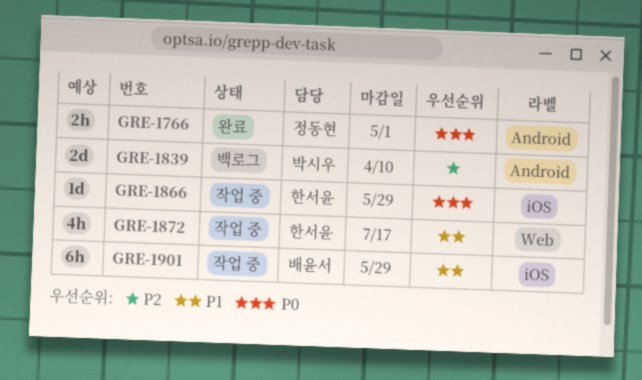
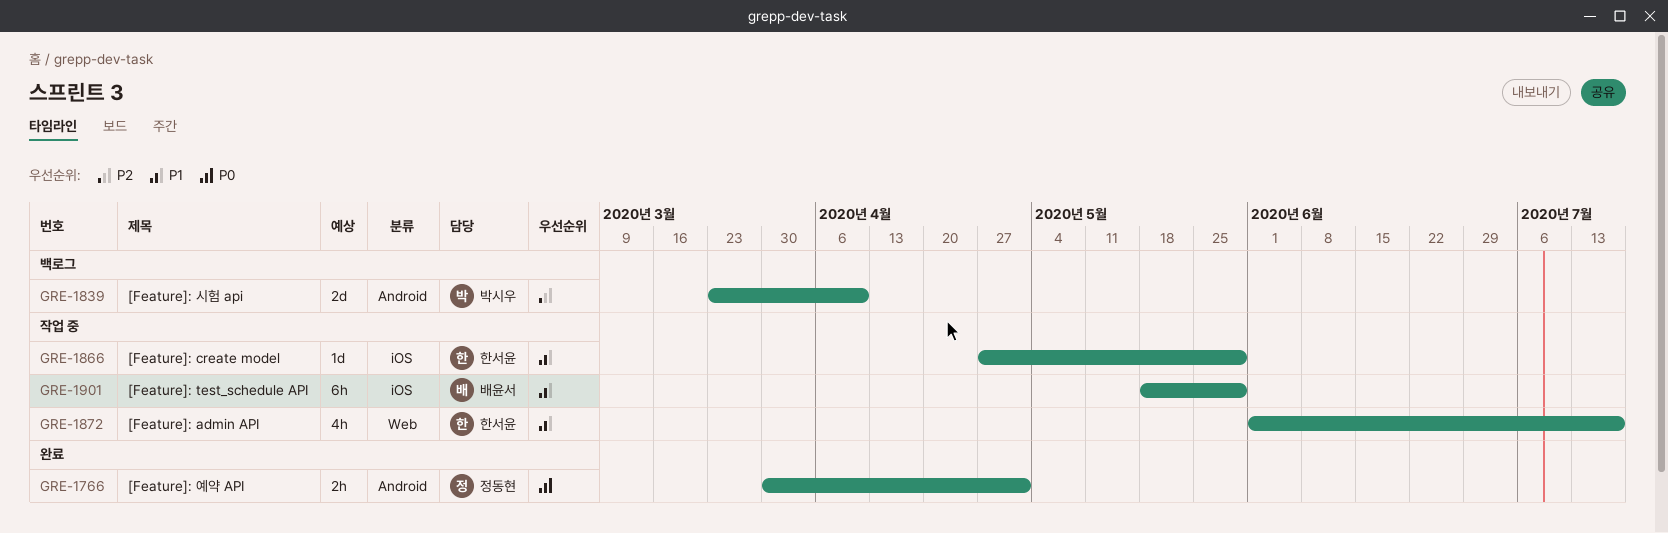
GRE-1866, priority: P0 -> P1

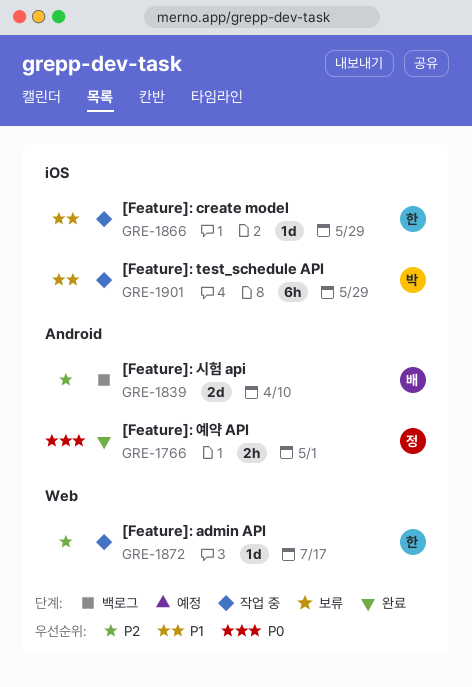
GRE-1839, owner: 박시우 -> 배윤서
GRE-1872, priority: P1 -> P2
GRE-1872, estimate: 4h -> 1d
GRE-1901, owner: 배윤서 -> 박시우

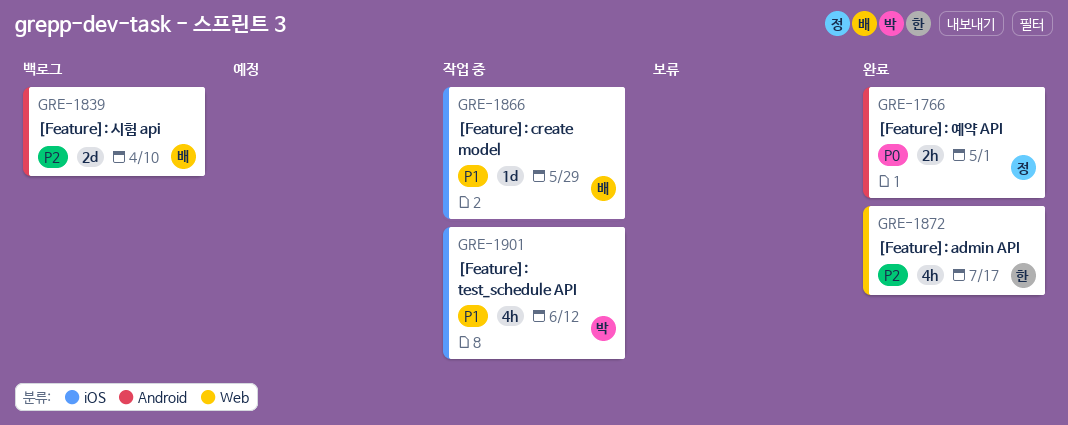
GRE-1866, owner: 한 -> 배
GRE-1872, status: 작업 중 -> 완료
GRE-1872, estimate: 1d -> 4h
GRE-1901, estimate: 6h -> 4h
GRE-1901, due: May 29 -> Jun 12

